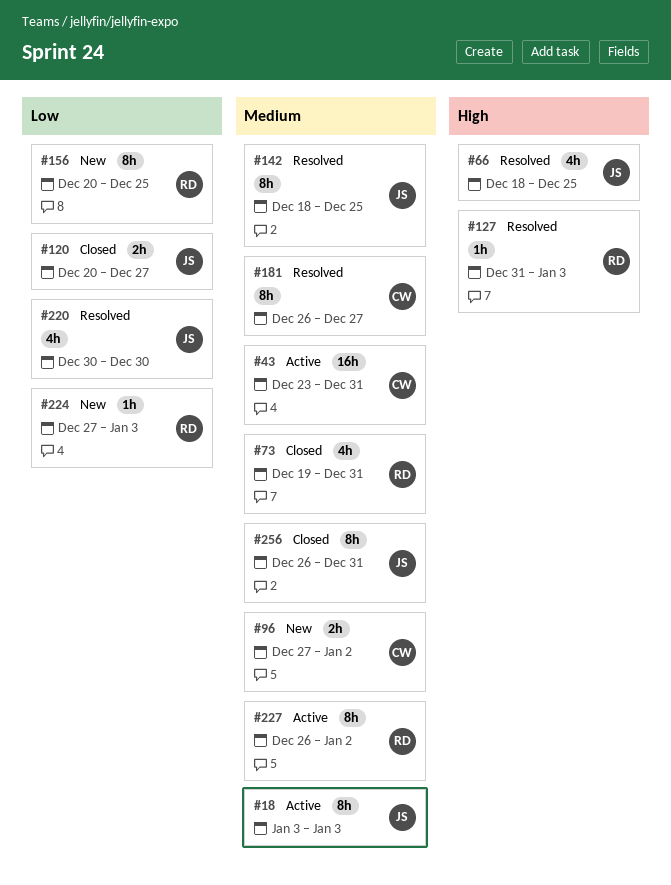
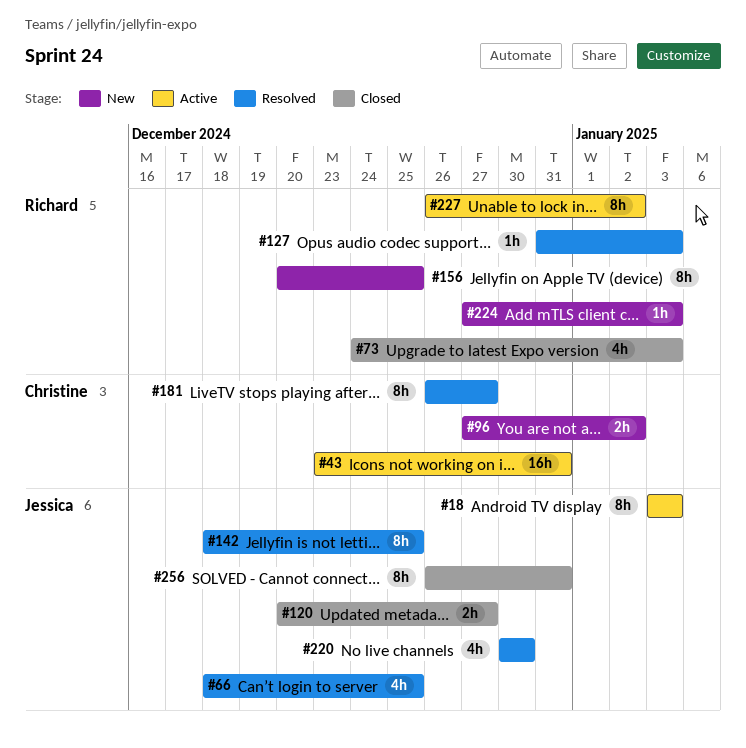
#73, start: Dec 19 -> Dec 24
#73, due: Dec 31 -> Jan 3

